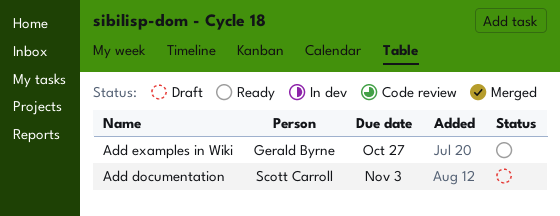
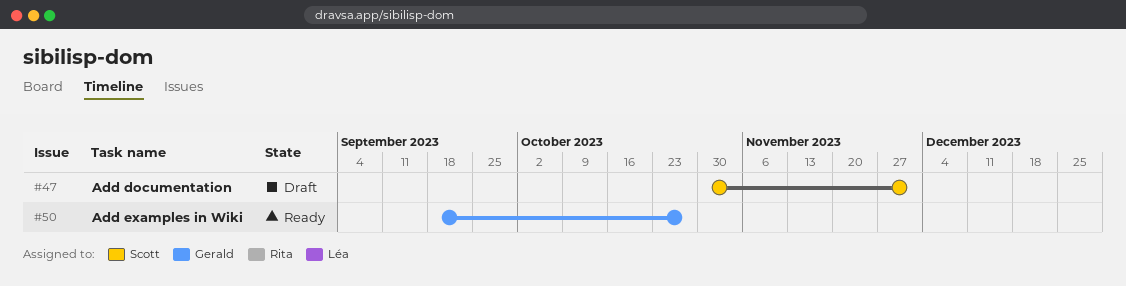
Add documentation, due: Nov 3 -> Dec 1

